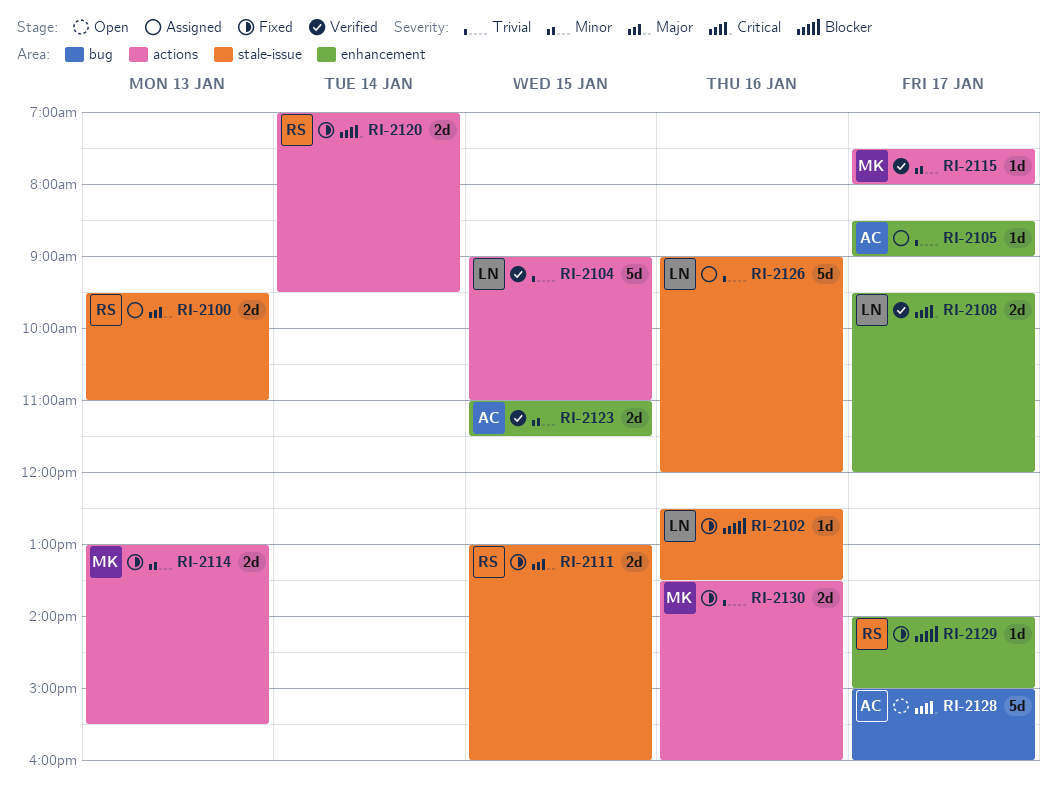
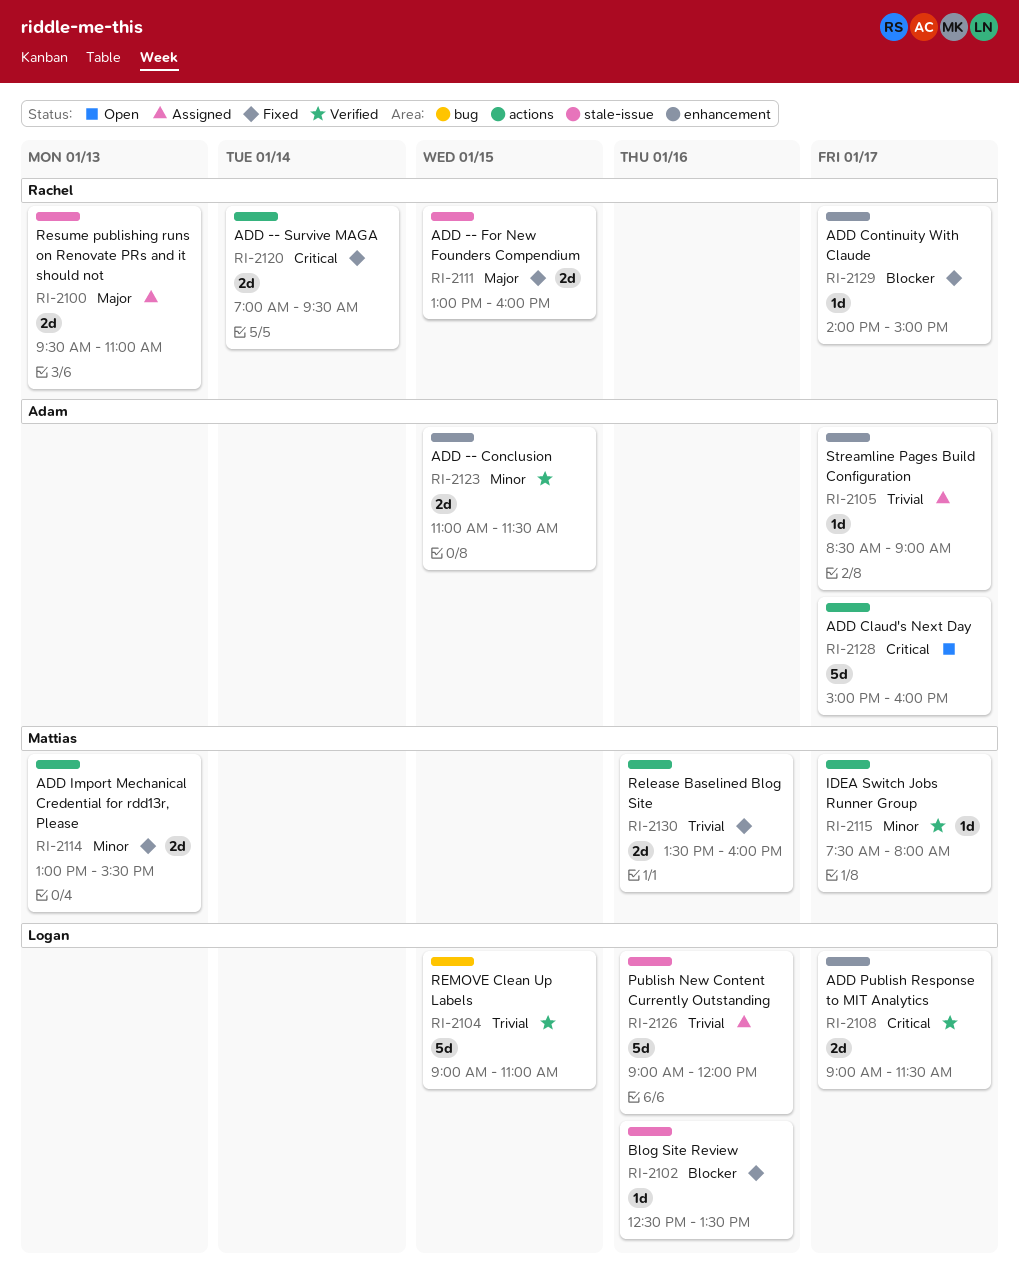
RI-2104, label: actions -> bug
RI-2108, begins: 09:30 -> 09:00
RI-2108, ends: 12:00 -> 11:30
RI-2128, label: bug -> actions

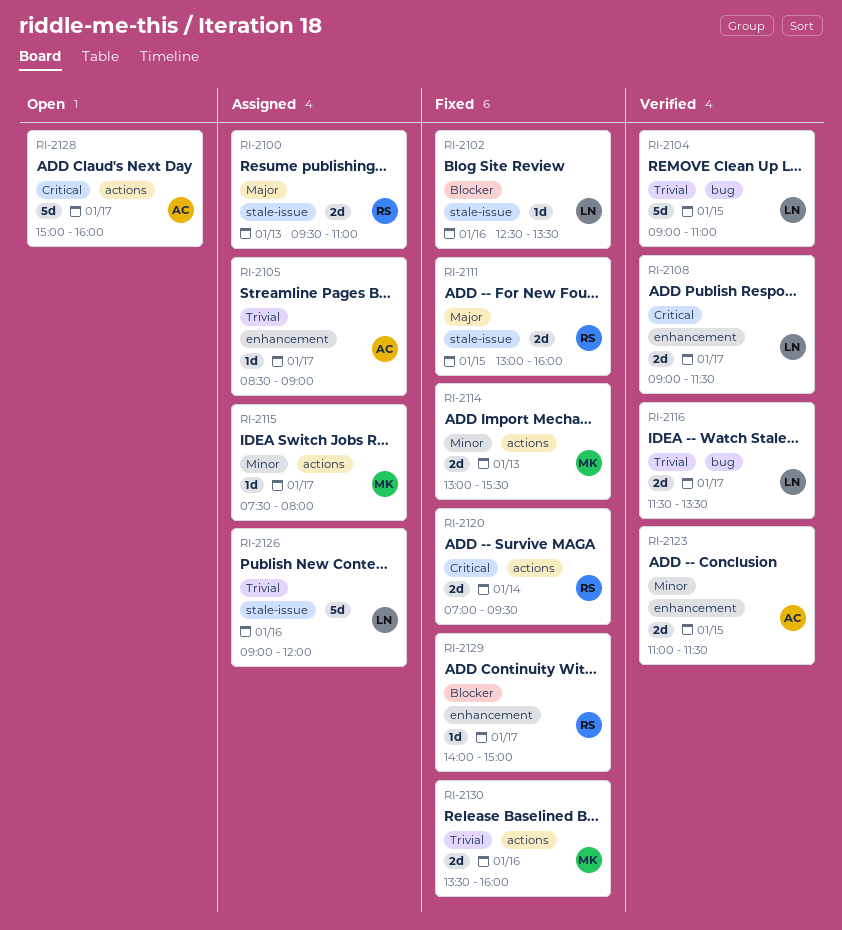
RI-2115, status: Verified -> Assigned
RI-2116: none -> present

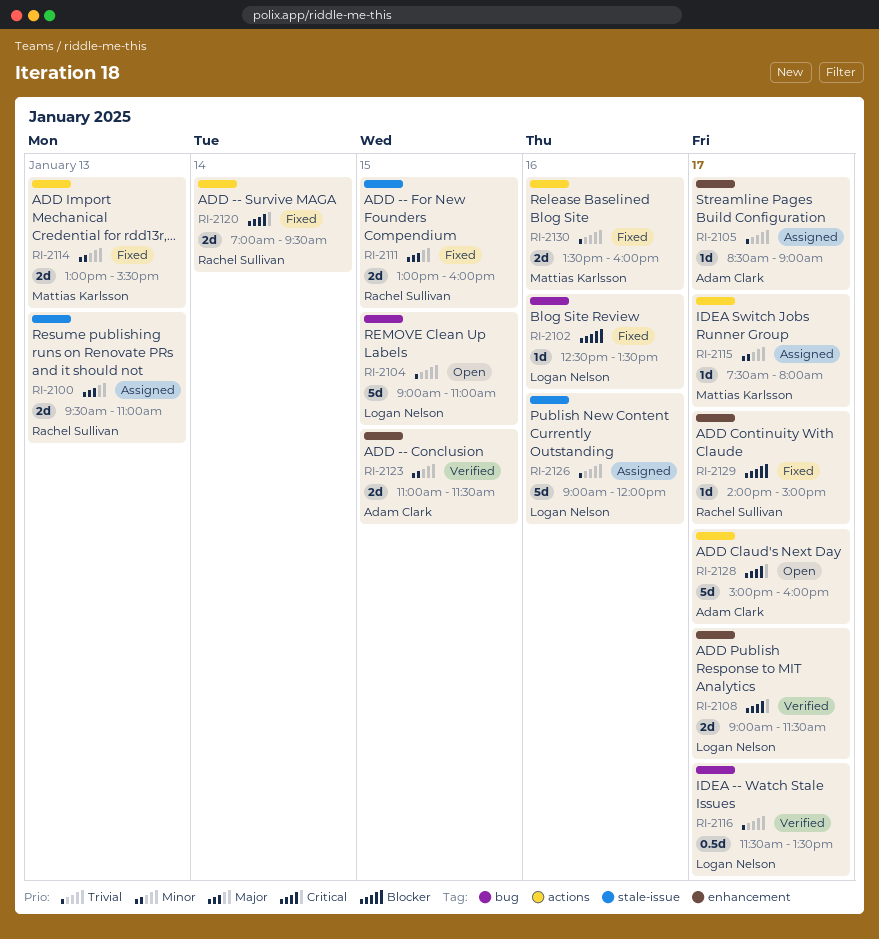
RI-2102, label: stale-issue -> bug
RI-2104, status: Verified -> Open
RI-2116, estimate: 2d -> 0.5d

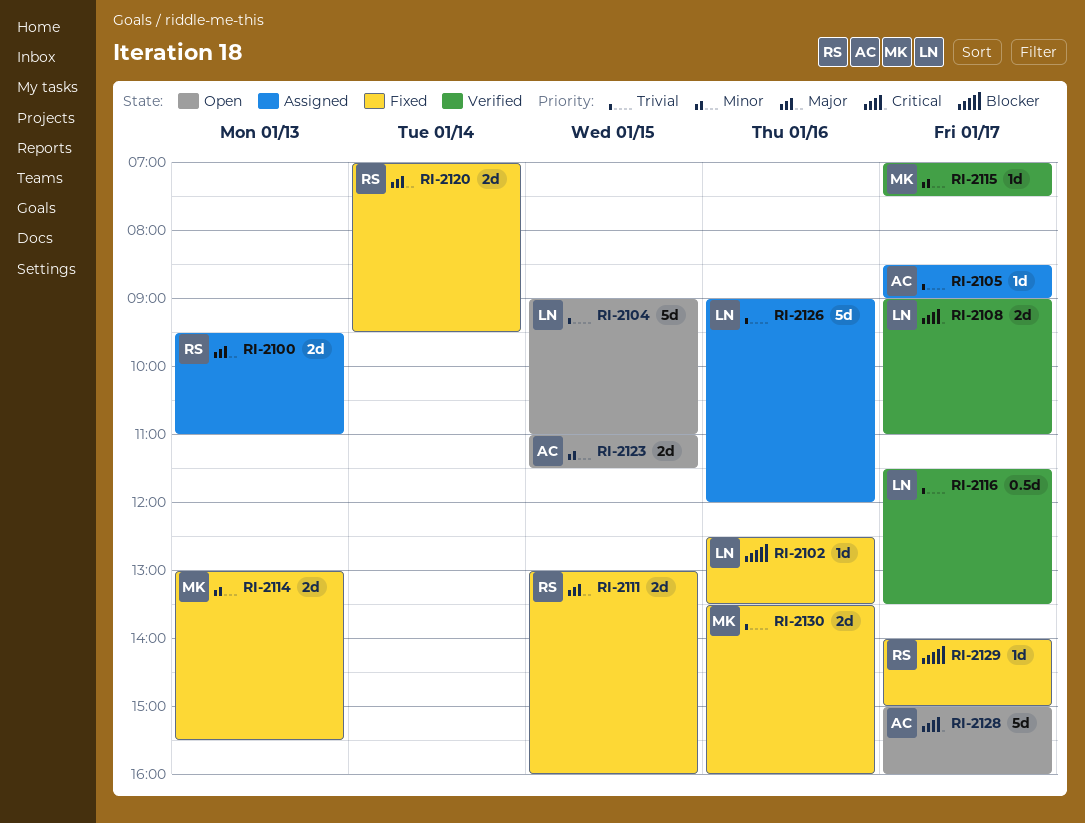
RI-2108, ends: 11:30 -> 11:00
RI-2115, status: Assigned -> Verified
RI-2115, begins: 07:30 -> 07:00
RI-2115, ends: 08:00 -> 07:30
RI-2120, priority: Critical -> Major
RI-2123, status: Verified -> Open

